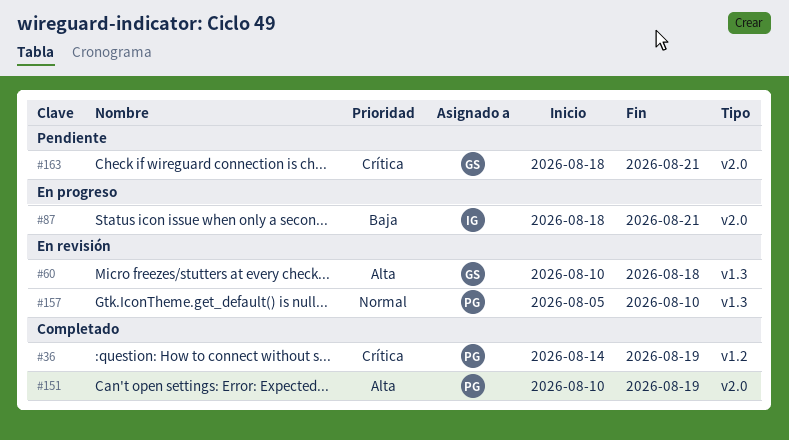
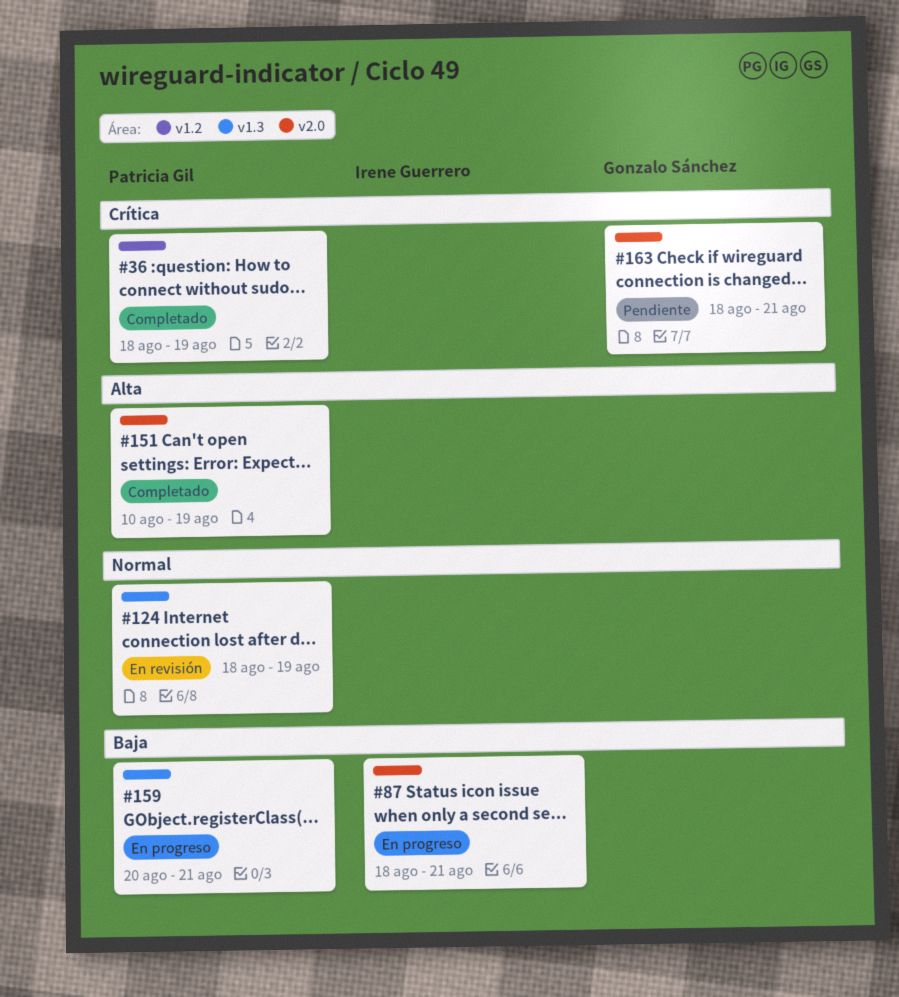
#36, start: Aug 14 -> Aug 18
#60: present -> none
#124: none -> present
#157: present -> none
#159: none -> present

